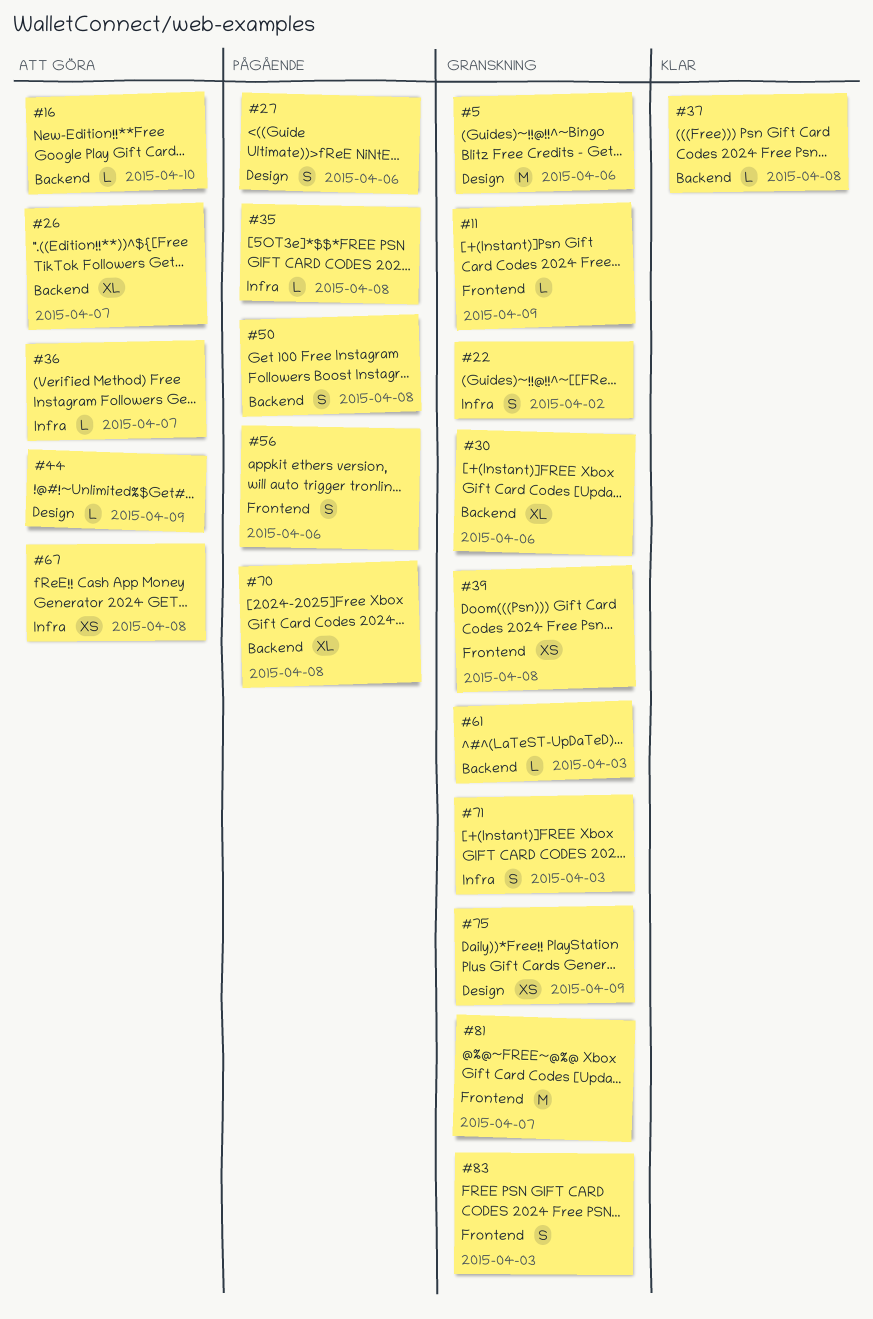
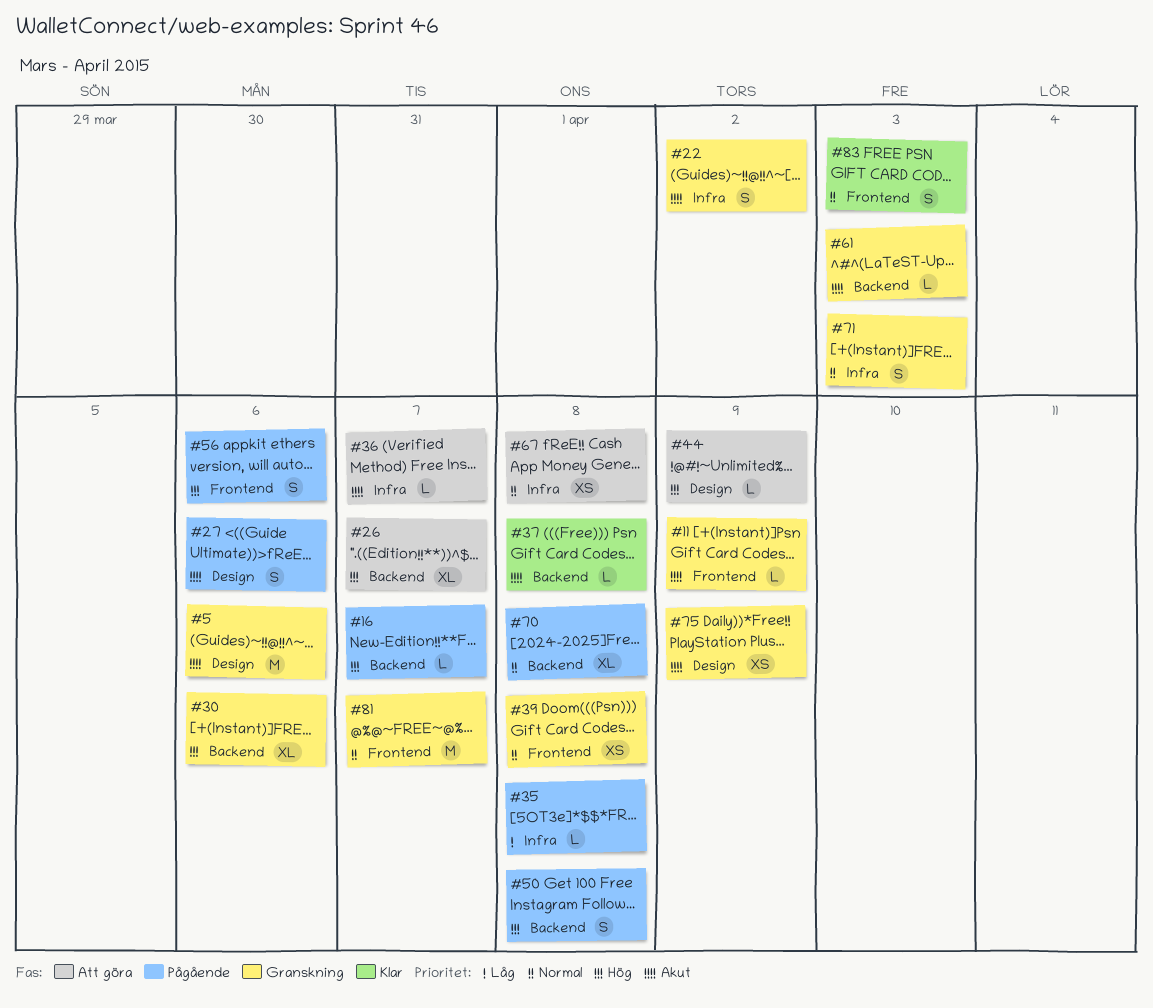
#16, status: Att göra -> Pågående
#16, due: Apr 10 -> Apr 7
#83, status: Granskning -> Klar

